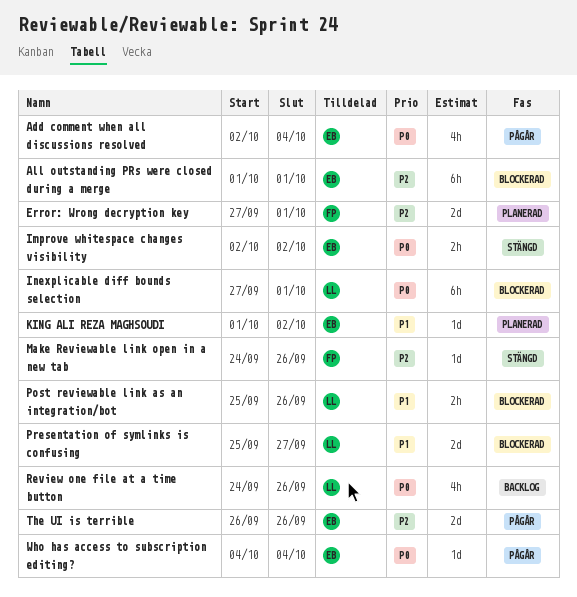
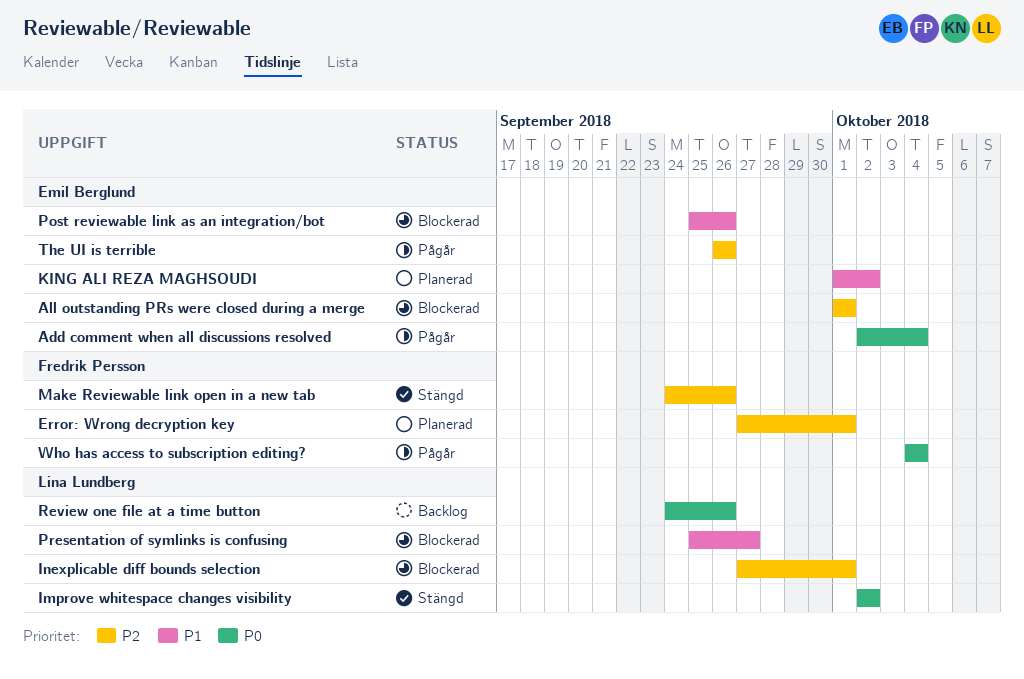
Improve whitespace changes visibility, owner: Emil Berglund -> Lina Lundberg
Inexplicable diff bounds selection, priority: P0 -> P2
Post reviewable link as an integration/bot, owner: Lina Lundberg -> Emil Berglund
Who has access to subscription editing?, owner: Emil Berglund -> Fredrik Persson

